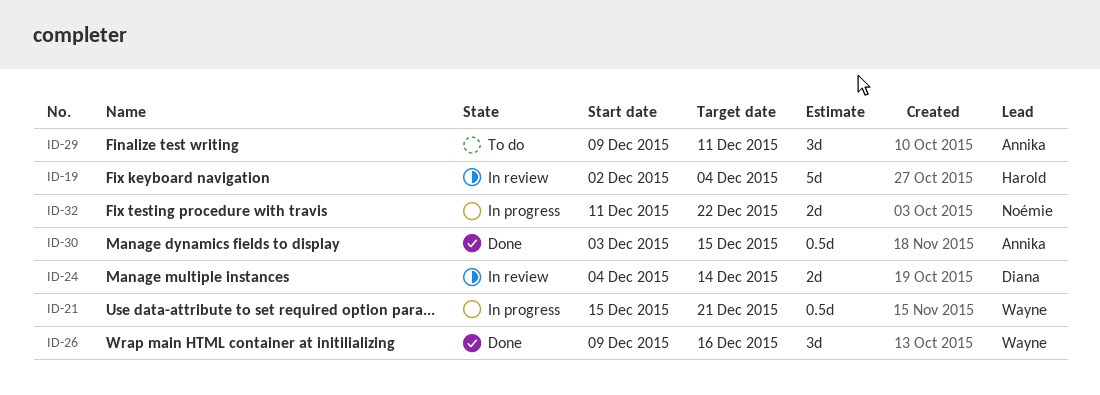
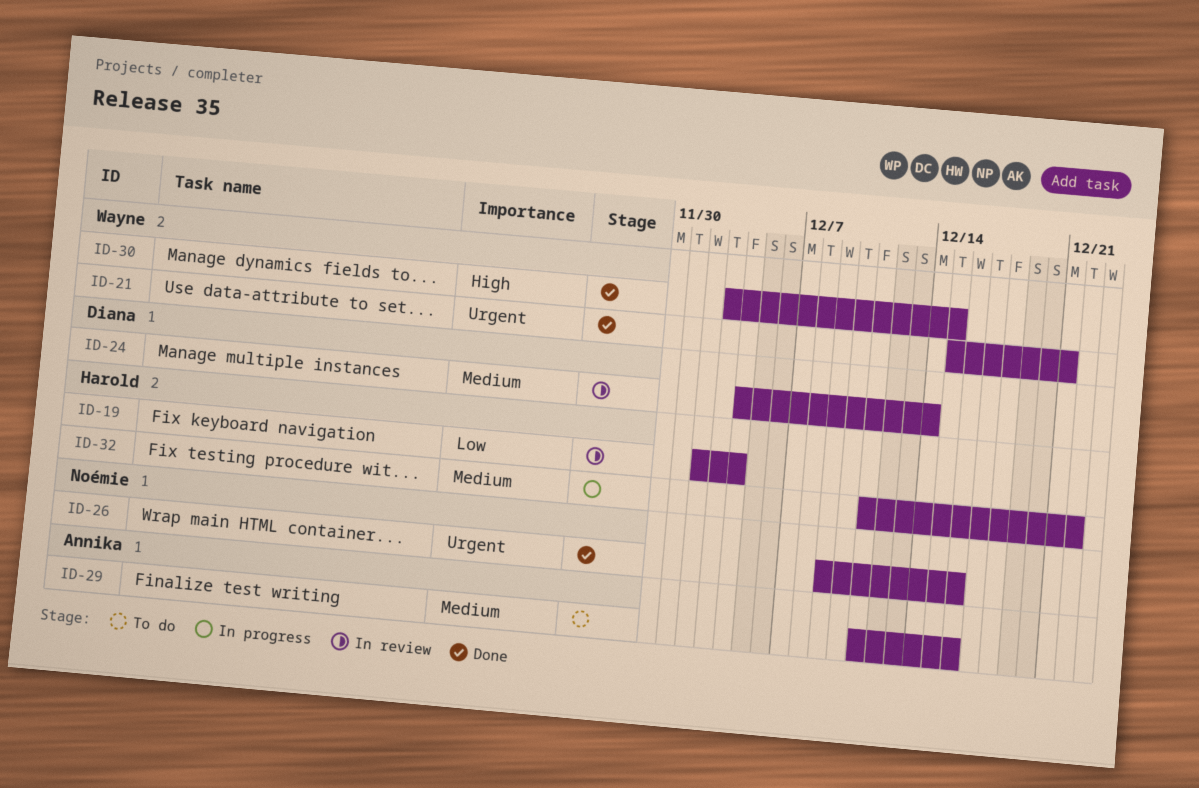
ID-21, status: In progress -> Done
ID-26, owner: Wayne -> Noémie
ID-29, start: Dec 9 -> Dec 11
ID-29, due: Dec 11 -> Dec 16
ID-30, owner: Annika -> Wayne
ID-32, owner: Noémie -> Harold

